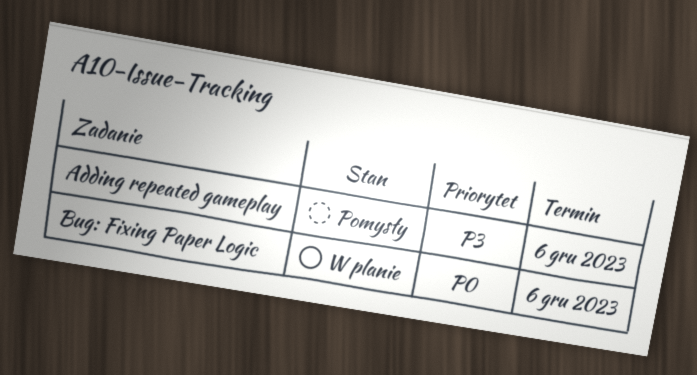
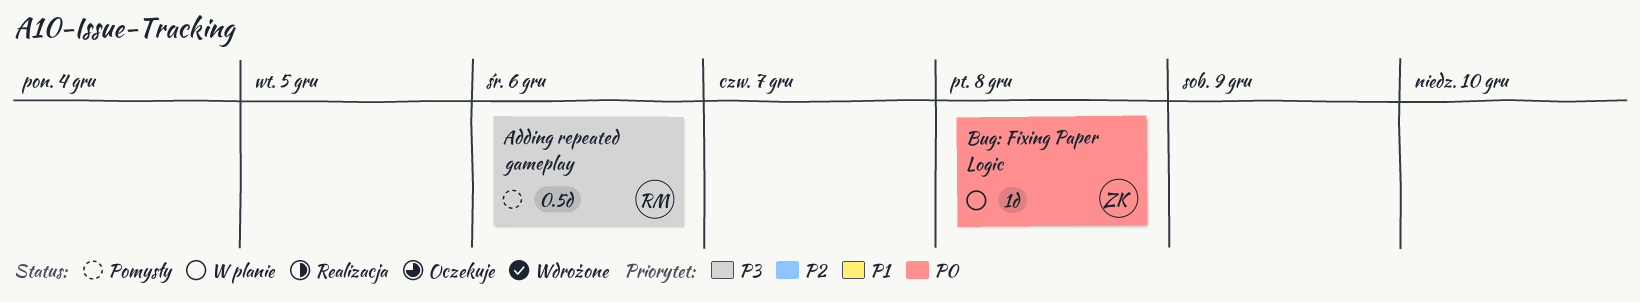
Bug: Fixing Paper Logic, due: Dec 6 -> Dec 8

